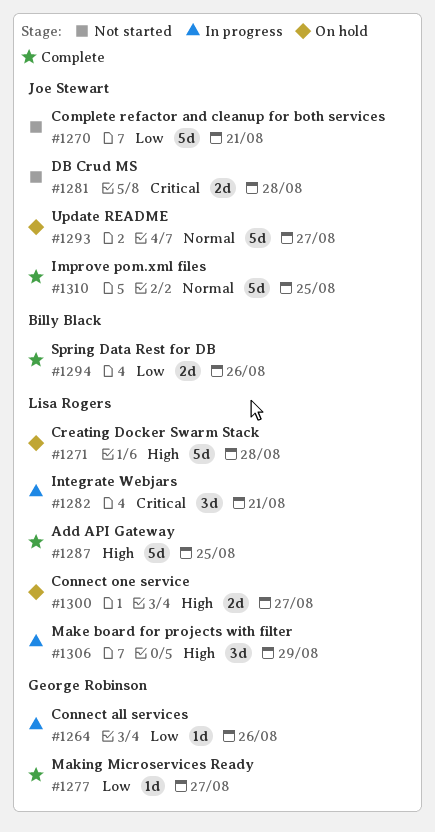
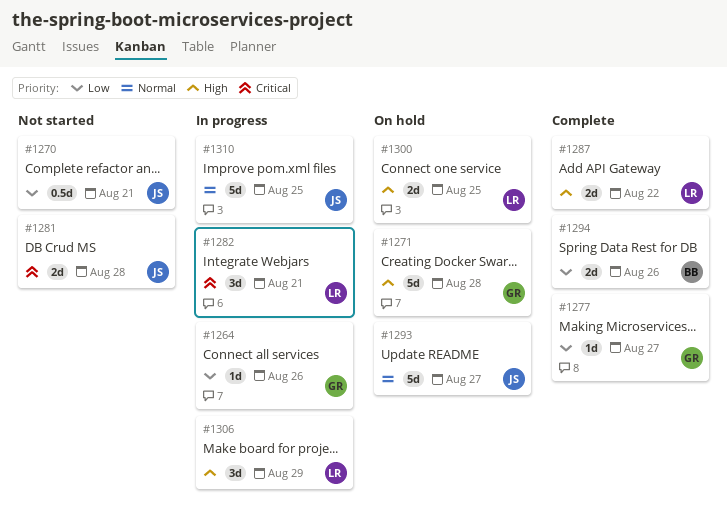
#1270, estimate: 5d -> 0.5d
#1271, owner: Lisa Rogers -> George Robinson
#1287, estimate: 5d -> 2d
#1287, due: Aug 25 -> Aug 22
#1300, due: Aug 27 -> Aug 25
#1310, status: Complete -> In progress

